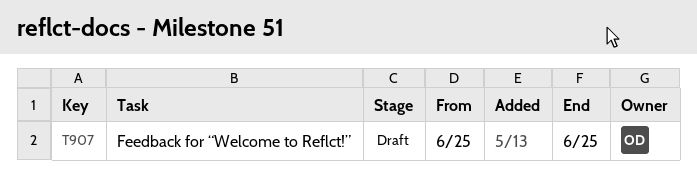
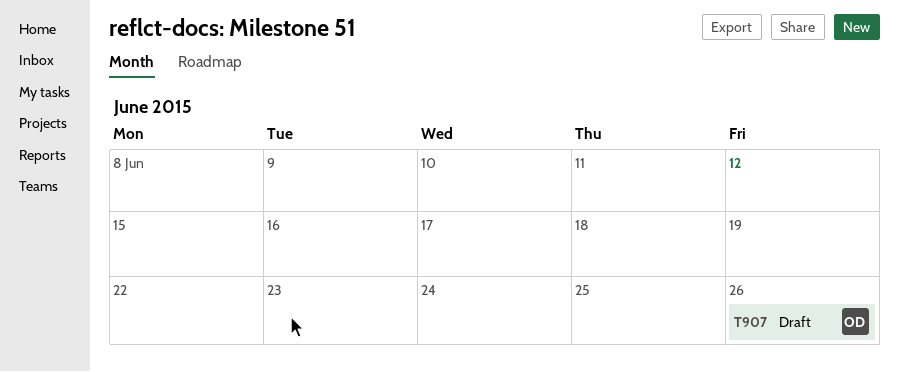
T907, due: Jun 25 -> Jun 26

